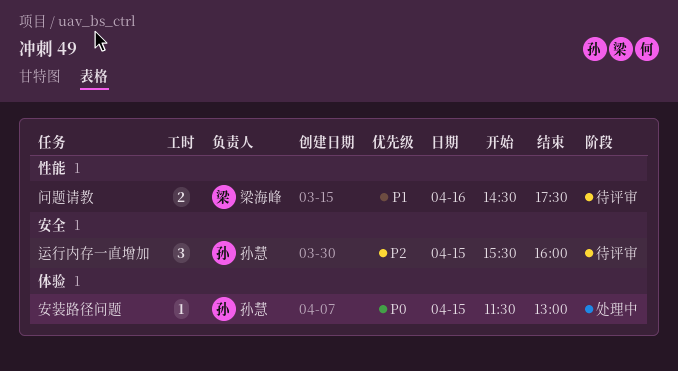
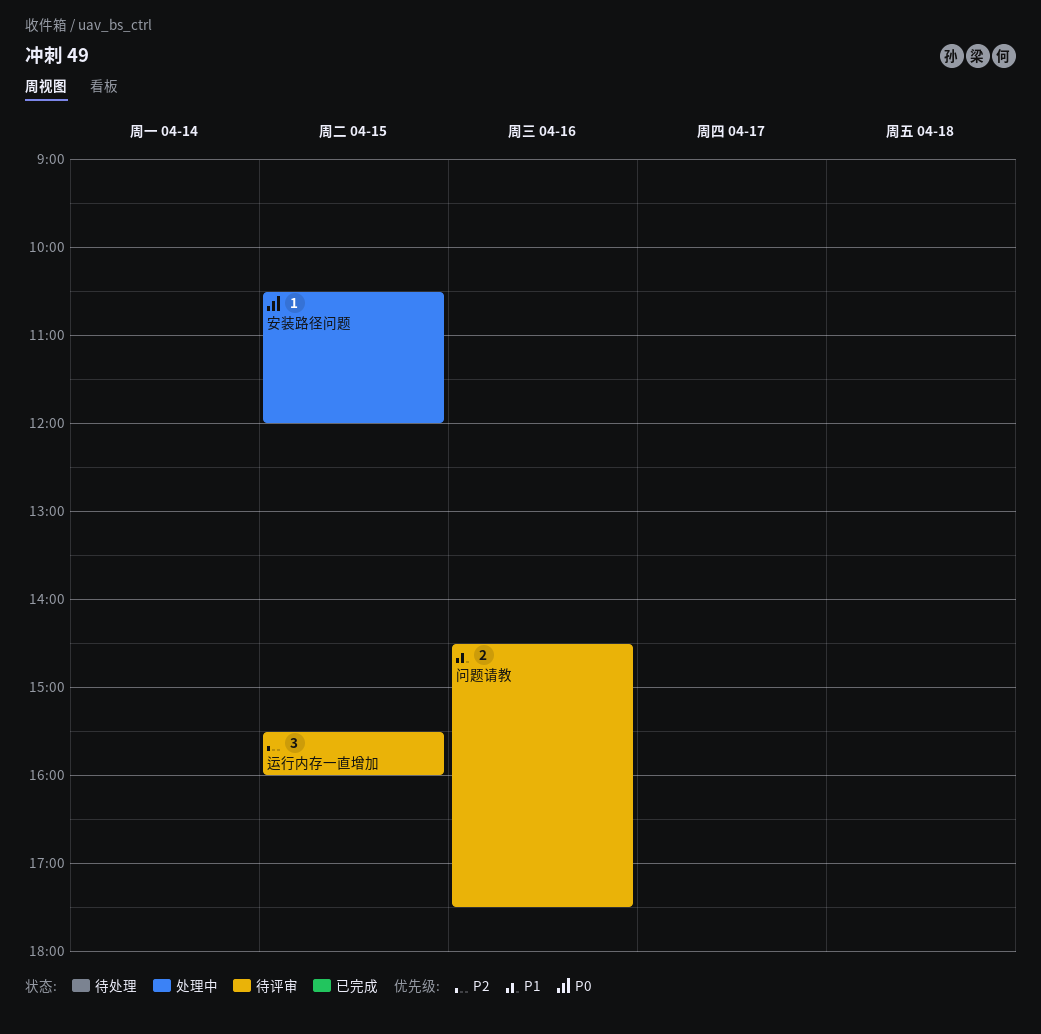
安装路径问题, begins: 11:30 -> 10:30
安装路径问题, ends: 13:00 -> 12:00

